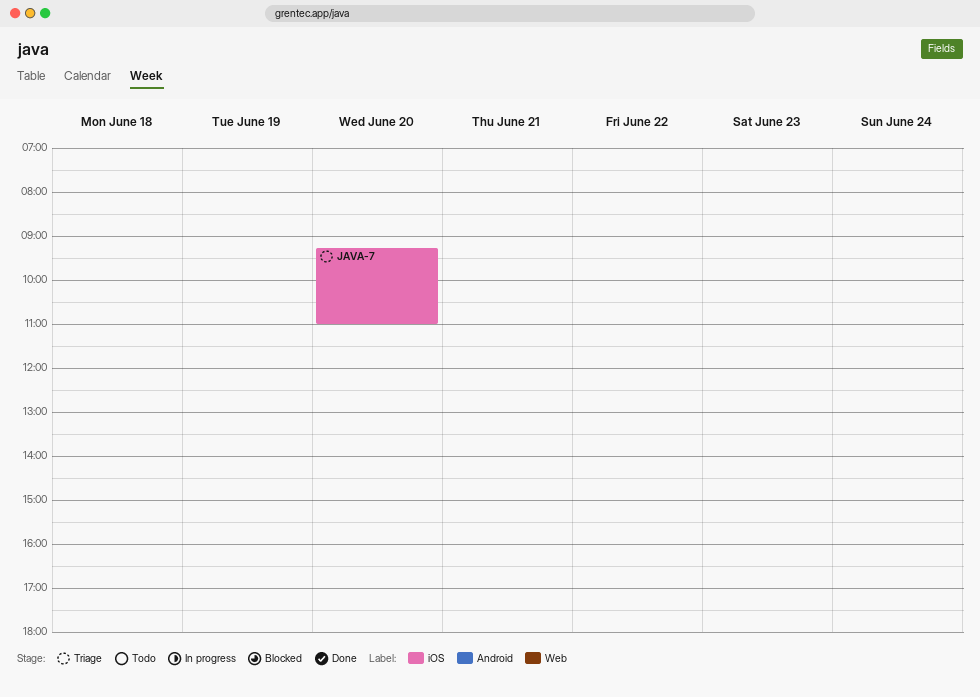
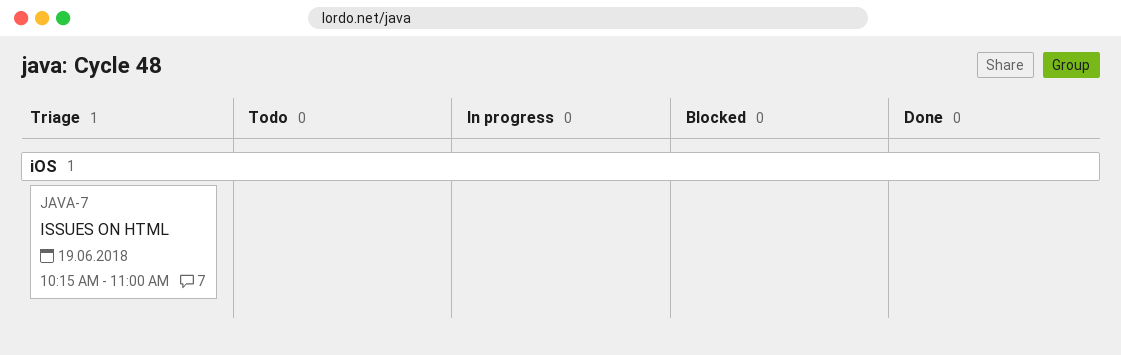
JAVA-7, day: Jun 20 -> Jun 19
JAVA-7, begins: 09:15 -> 10:15

